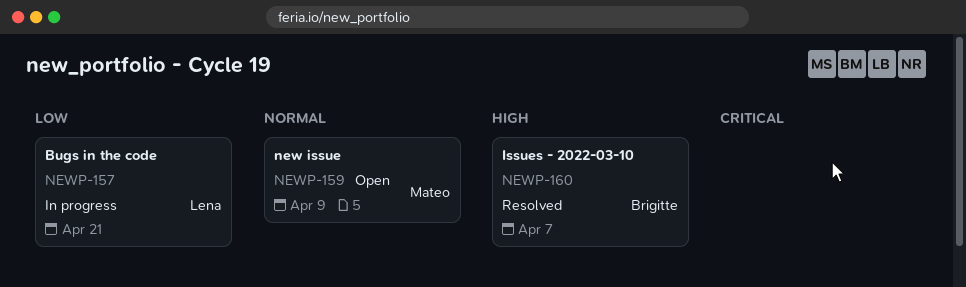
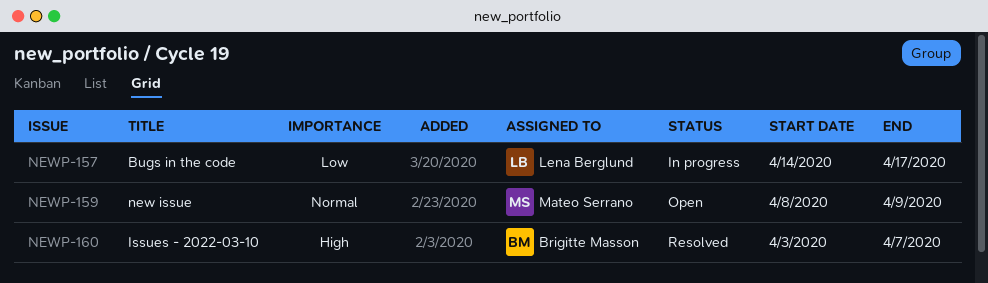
NEWP-157, due: Apr 21 -> Apr 17

